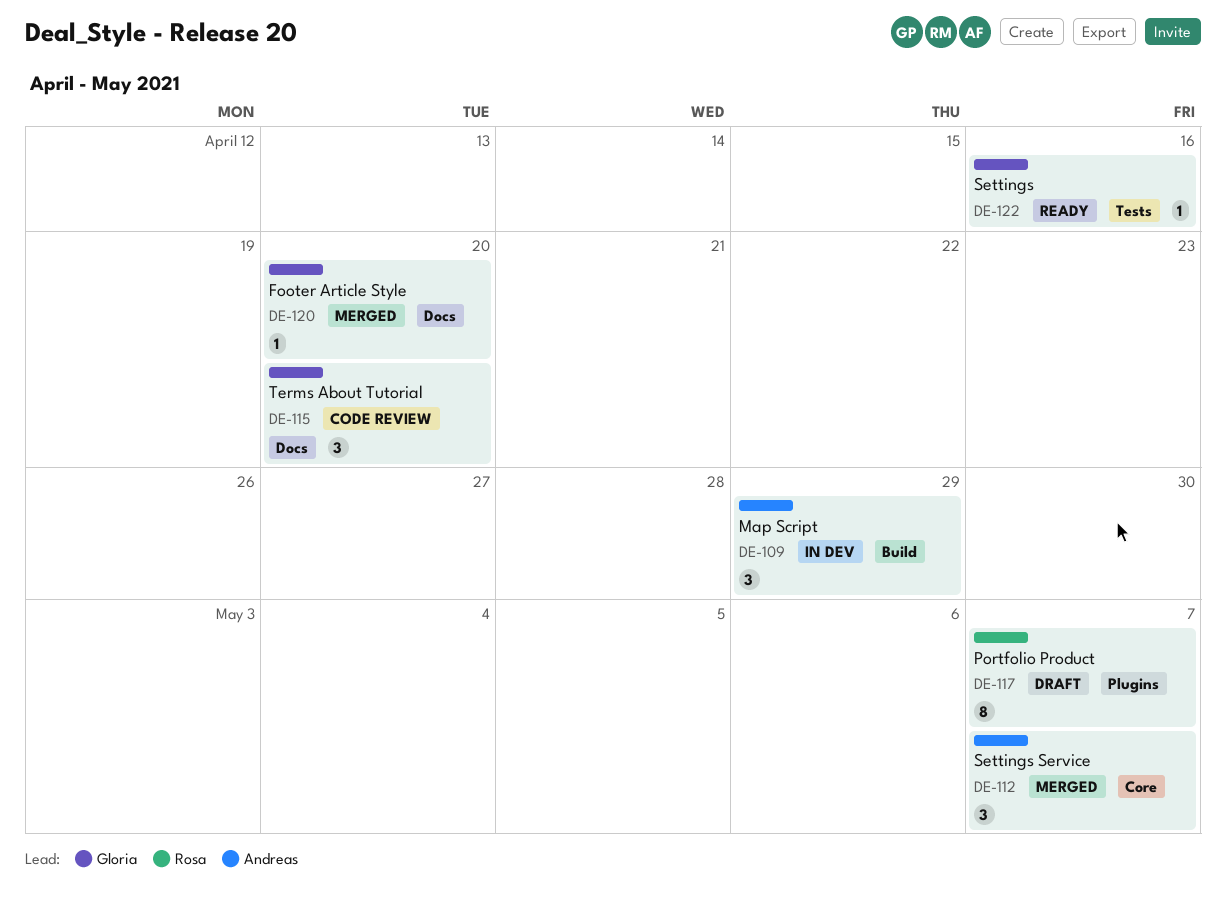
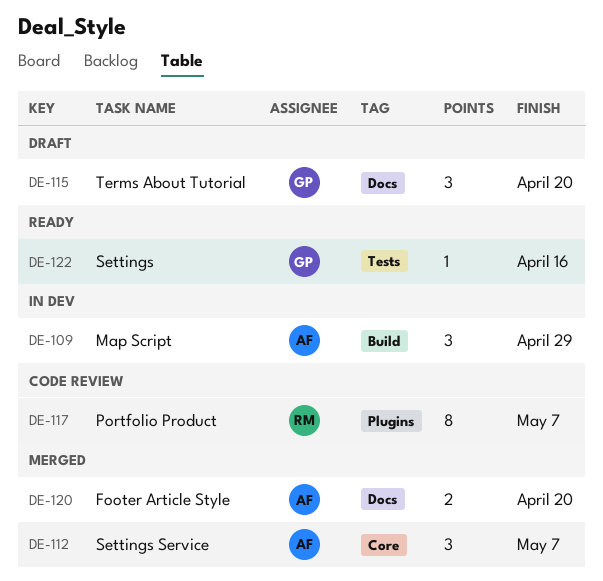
DE-115, status: Code review -> Draft
DE-117, status: Draft -> Code review
DE-120, owner: Gloria -> Andreas
DE-120, estimate: 1 -> 2

